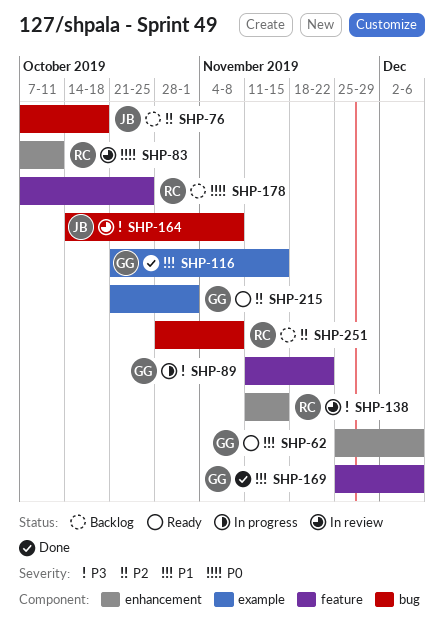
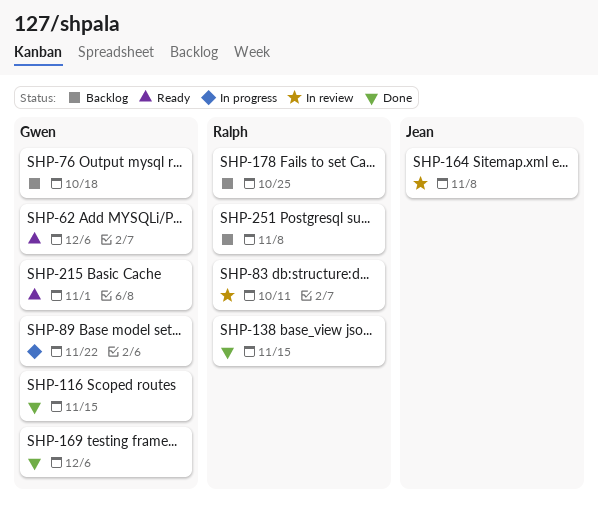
SHP-76, owner: Jean -> Gwen
SHP-138, status: In review -> Done

